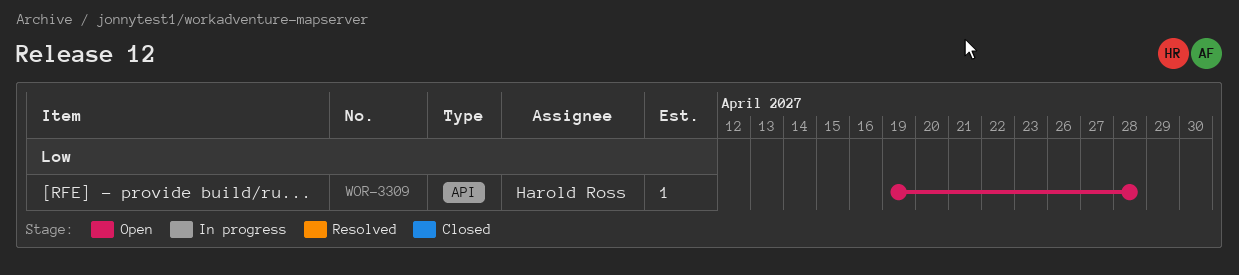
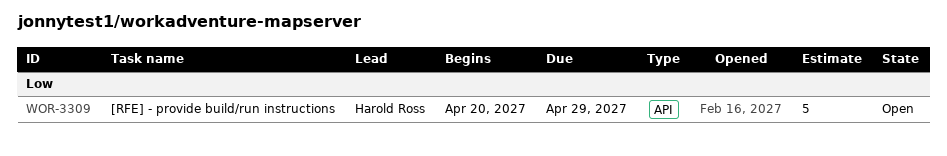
WOR-3309, estimate: 1 -> 5
WOR-3309, start: Apr 19 -> Apr 20
WOR-3309, due: Apr 28 -> Apr 29

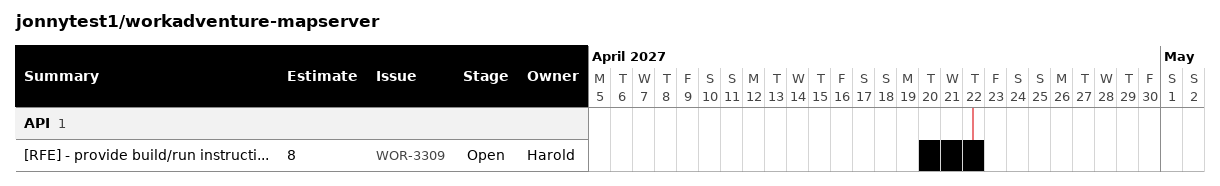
WOR-3309, estimate: 5 -> 8
WOR-3309, due: Apr 29 -> Apr 22

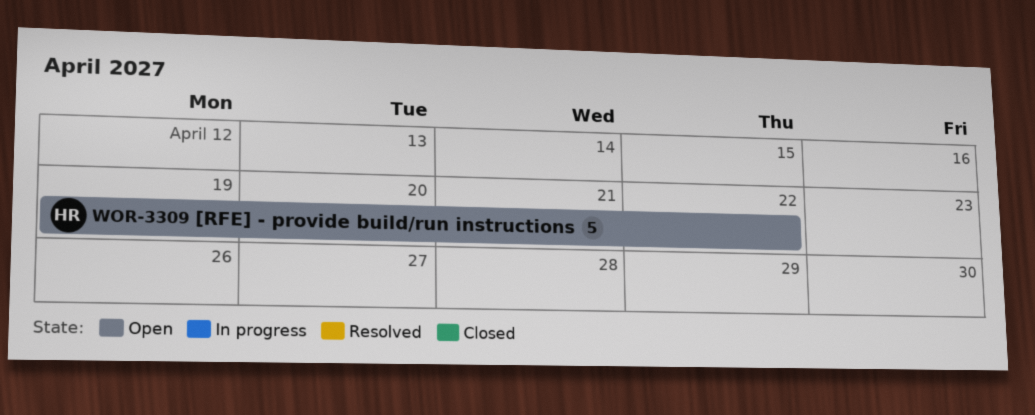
WOR-3309, estimate: 8 -> 5
WOR-3309, start: Apr 20 -> Apr 19

